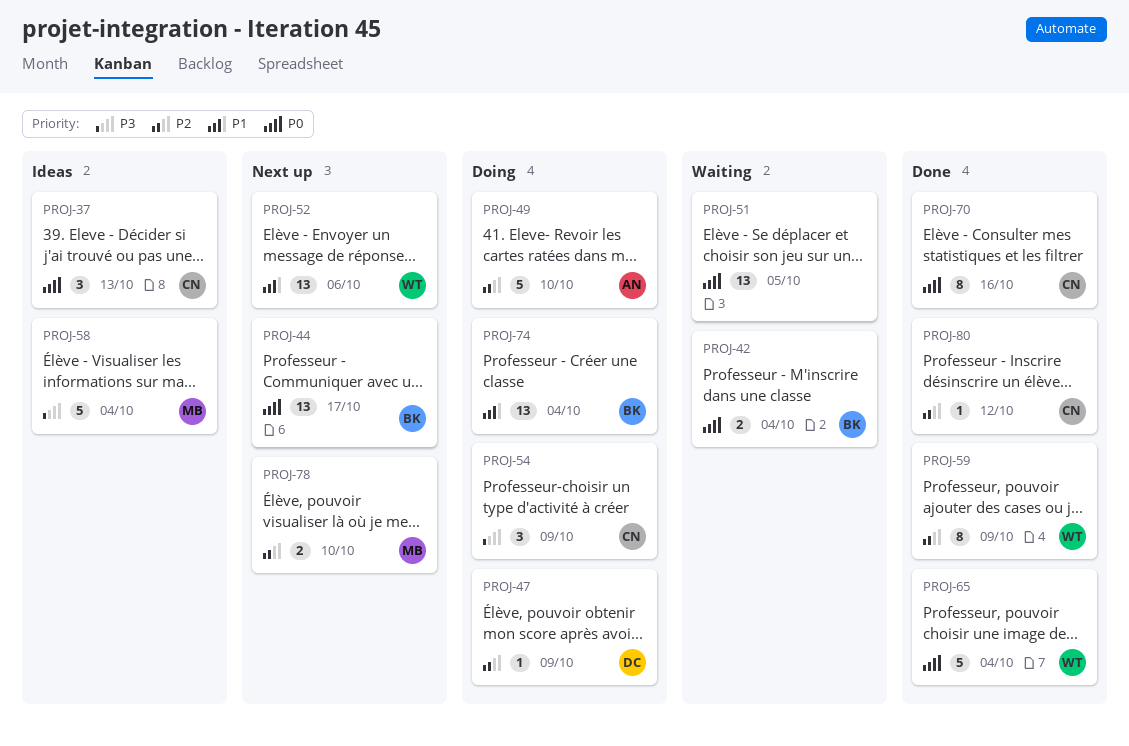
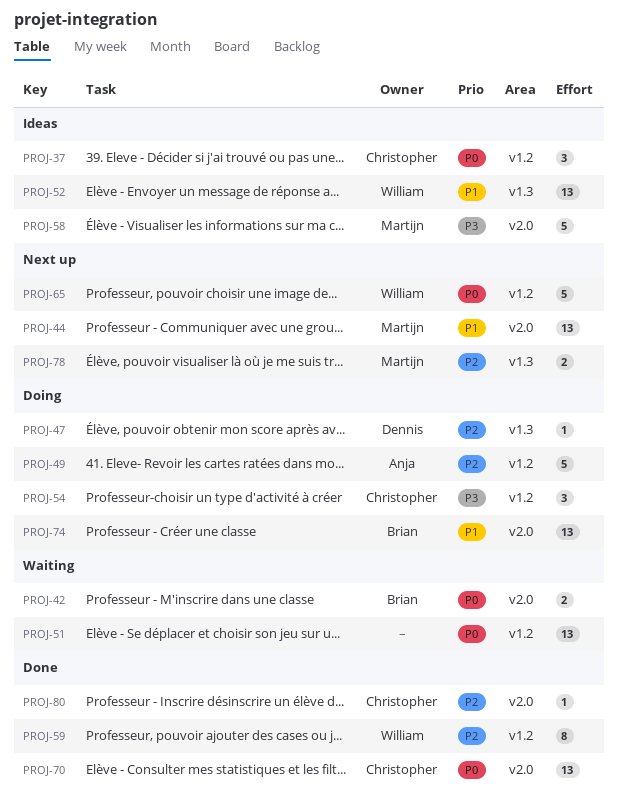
PROJ-44, owner: Brian -> Martijn
PROJ-44, priority: P0 -> P1
PROJ-52, status: Next up -> Ideas
PROJ-65, status: Done -> Next up
PROJ-70, estimate: 8 -> 13

